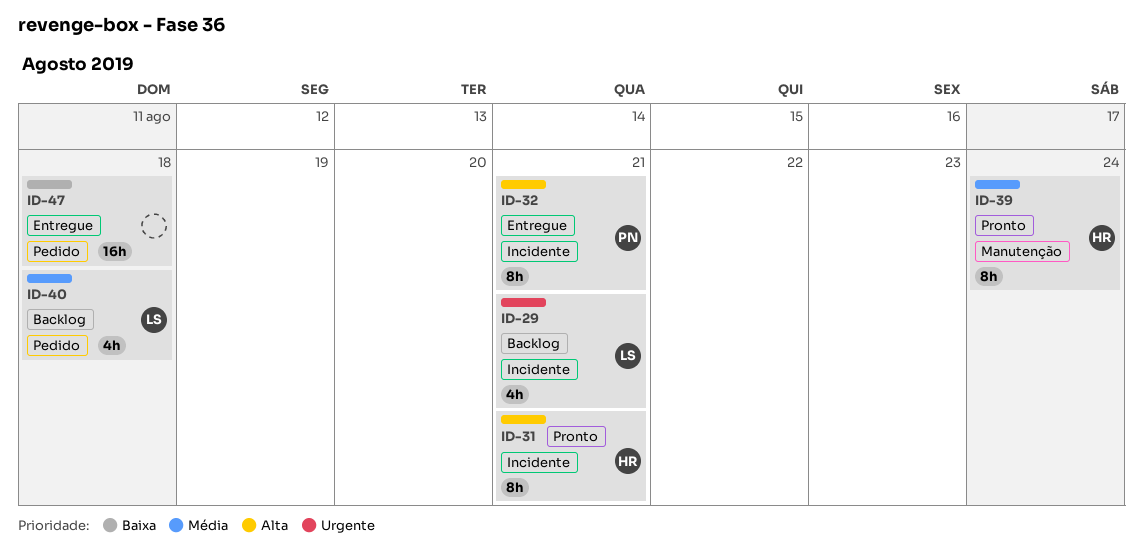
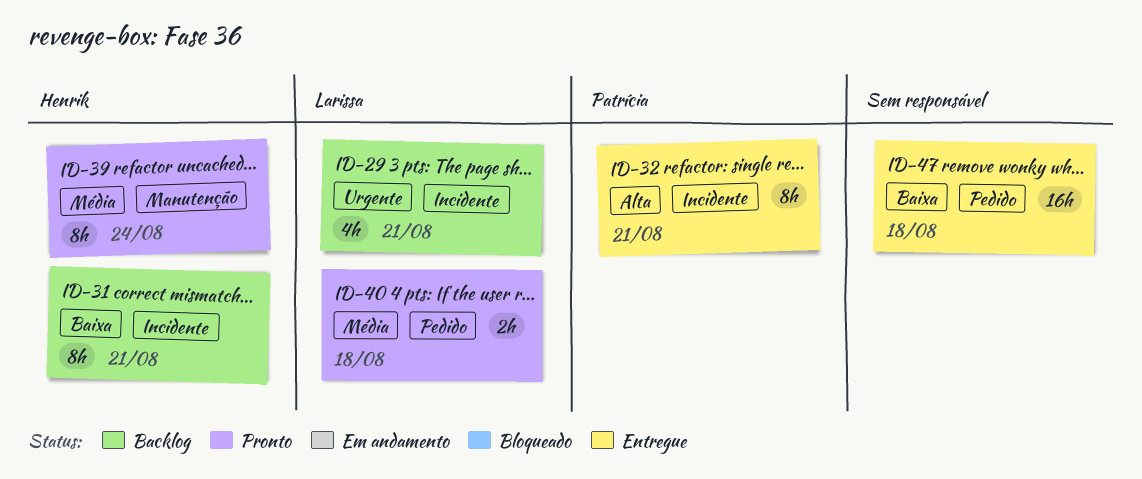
ID-31, status: Pronto -> Backlog
ID-31, priority: Alta -> Baixa
ID-40, status: Backlog -> Pronto
ID-40, estimate: 4h -> 2h

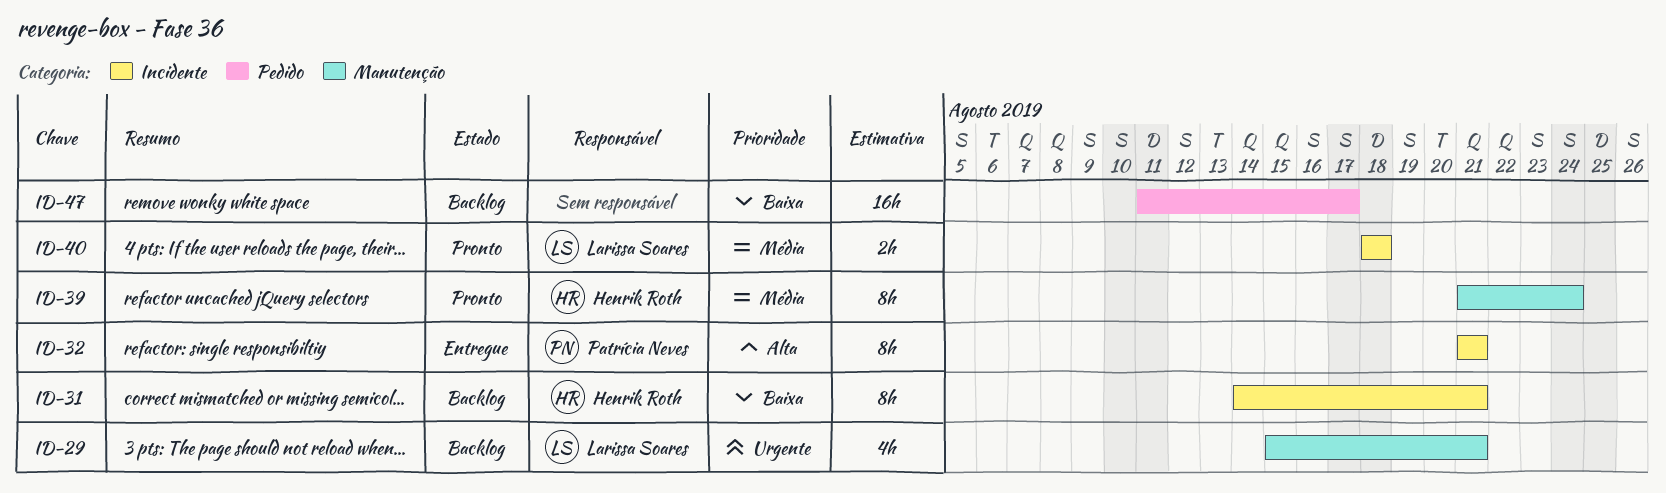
ID-29, label: Incidente -> Manutenção
ID-40, label: Pedido -> Incidente
ID-47, status: Entregue -> Backlog
ID-47, due: Aug 18 -> Aug 17

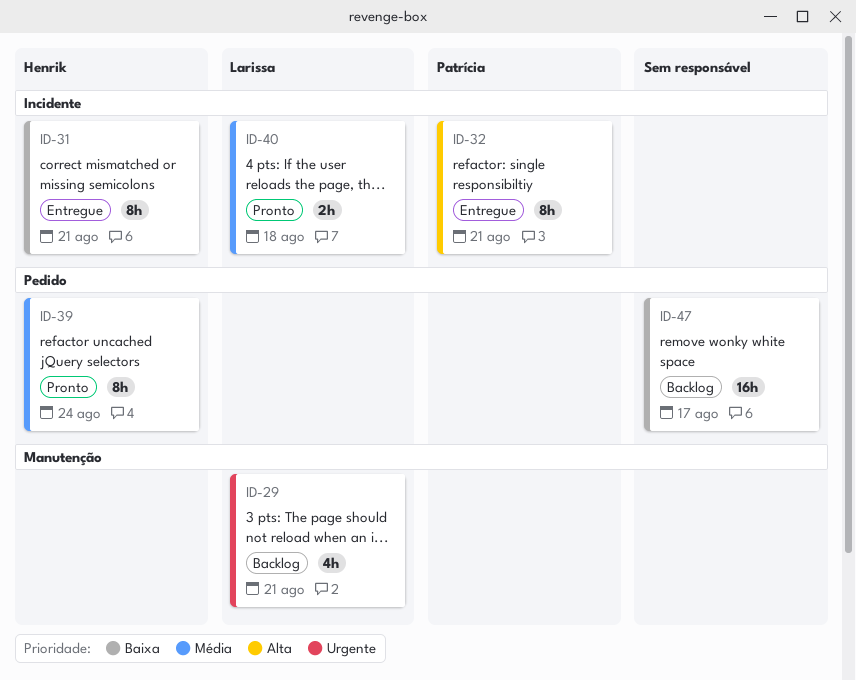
ID-31, status: Backlog -> Entregue
ID-39, label: Manutenção -> Pedido

